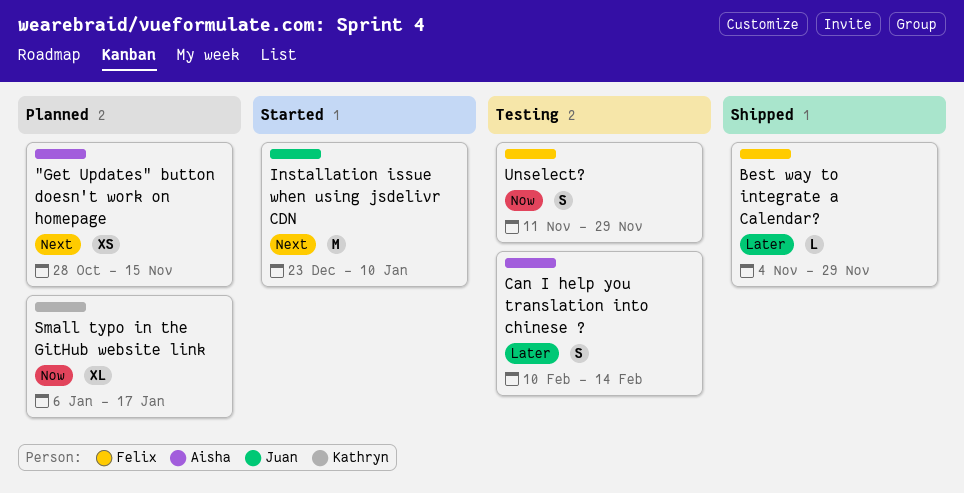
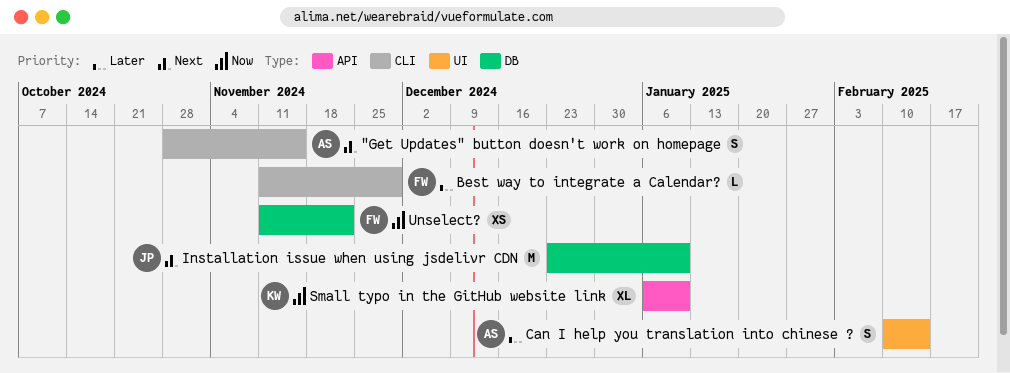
"Get Updates" button doesn't work on homepage, estimate: XS -> S
Best way to integrate a Calendar?, start: Nov 4 -> Nov 11
Small typo in the GitHub website link, due: Jan 17 -> Jan 10
Unselect?, estimate: S -> XS
Unselect?, due: Nov 29 -> Nov 22

